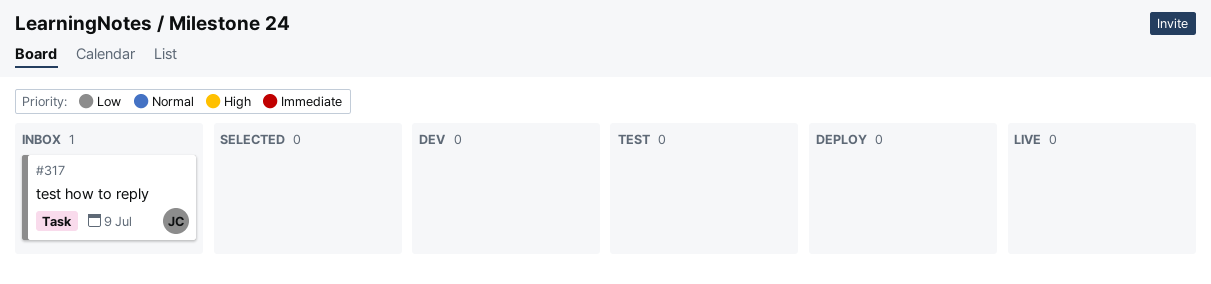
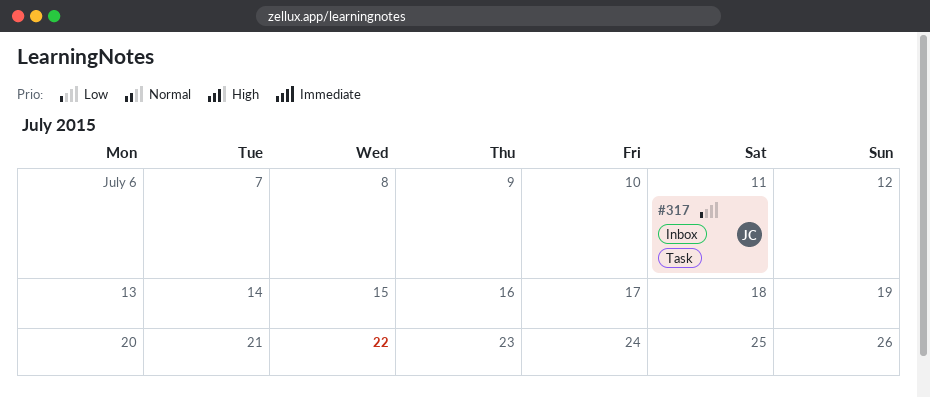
#317, due: Jul 9 -> Jul 11

